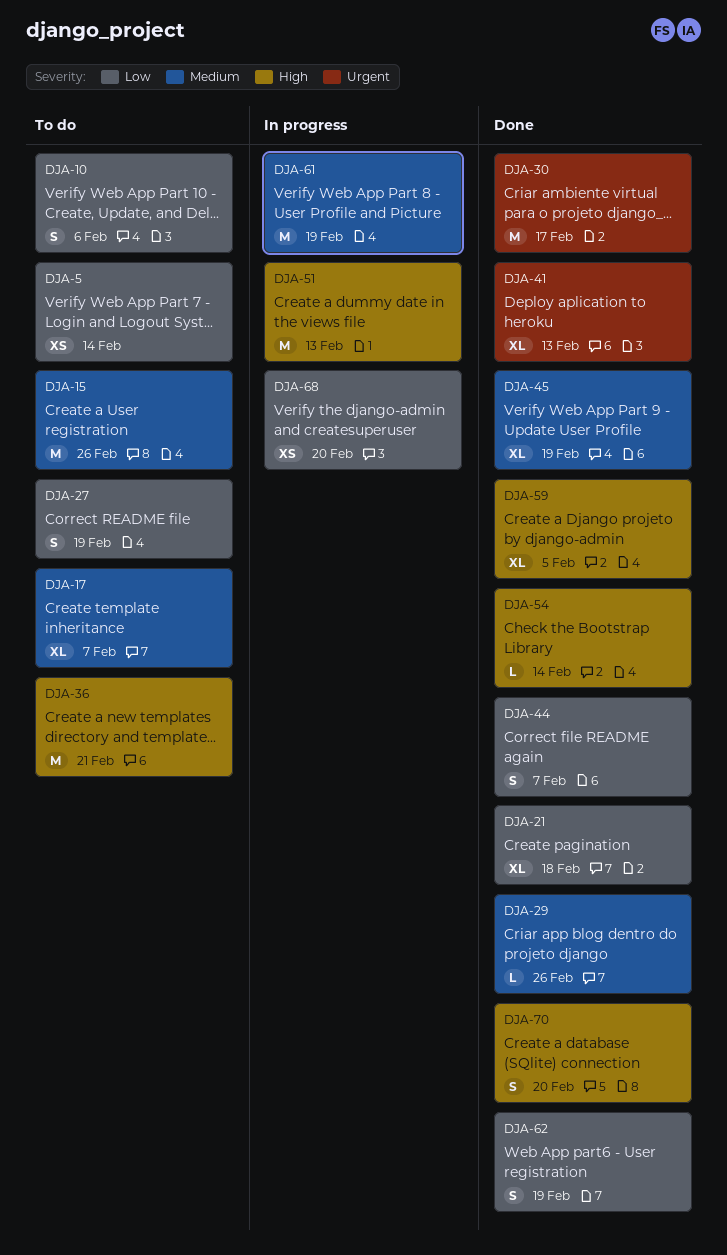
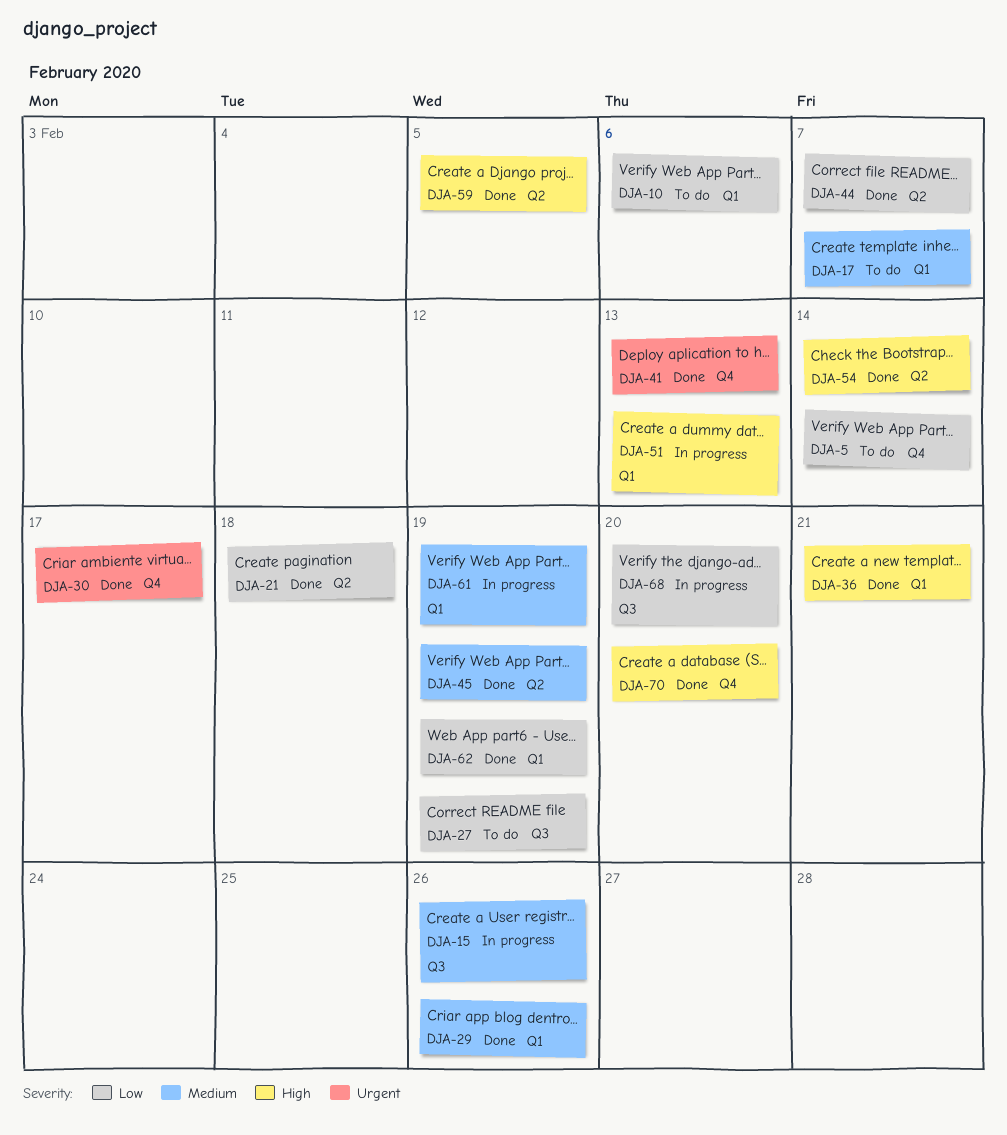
DJA-15, status: To do -> In progress
DJA-36, status: To do -> Done

